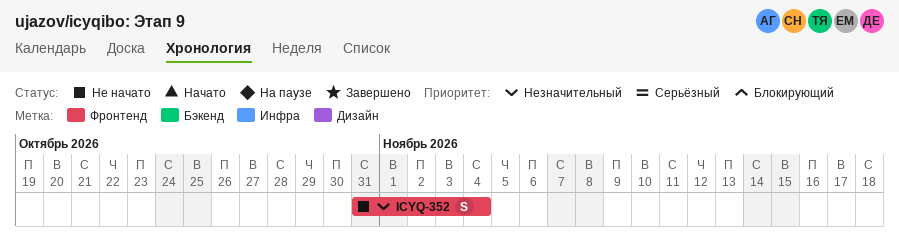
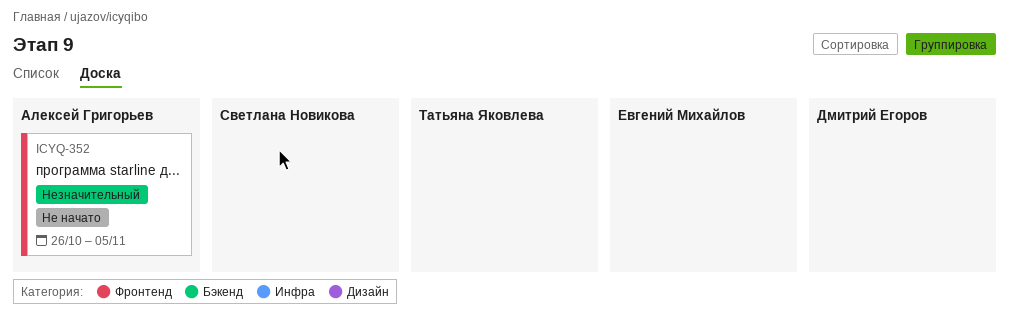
ICYQ-352, start: Oct 31 -> Oct 26
ICYQ-352, due: Nov 4 -> Nov 5

